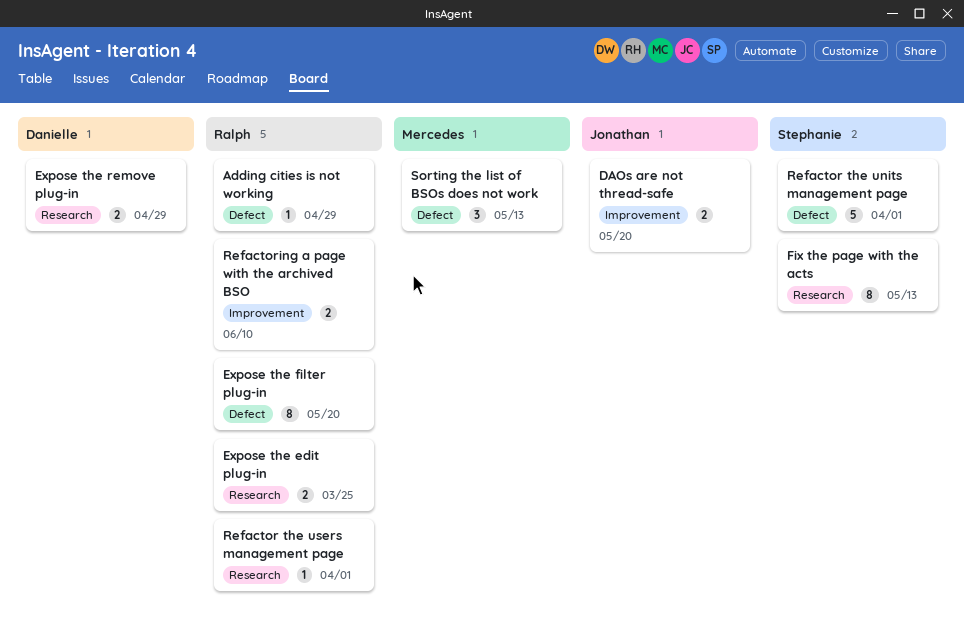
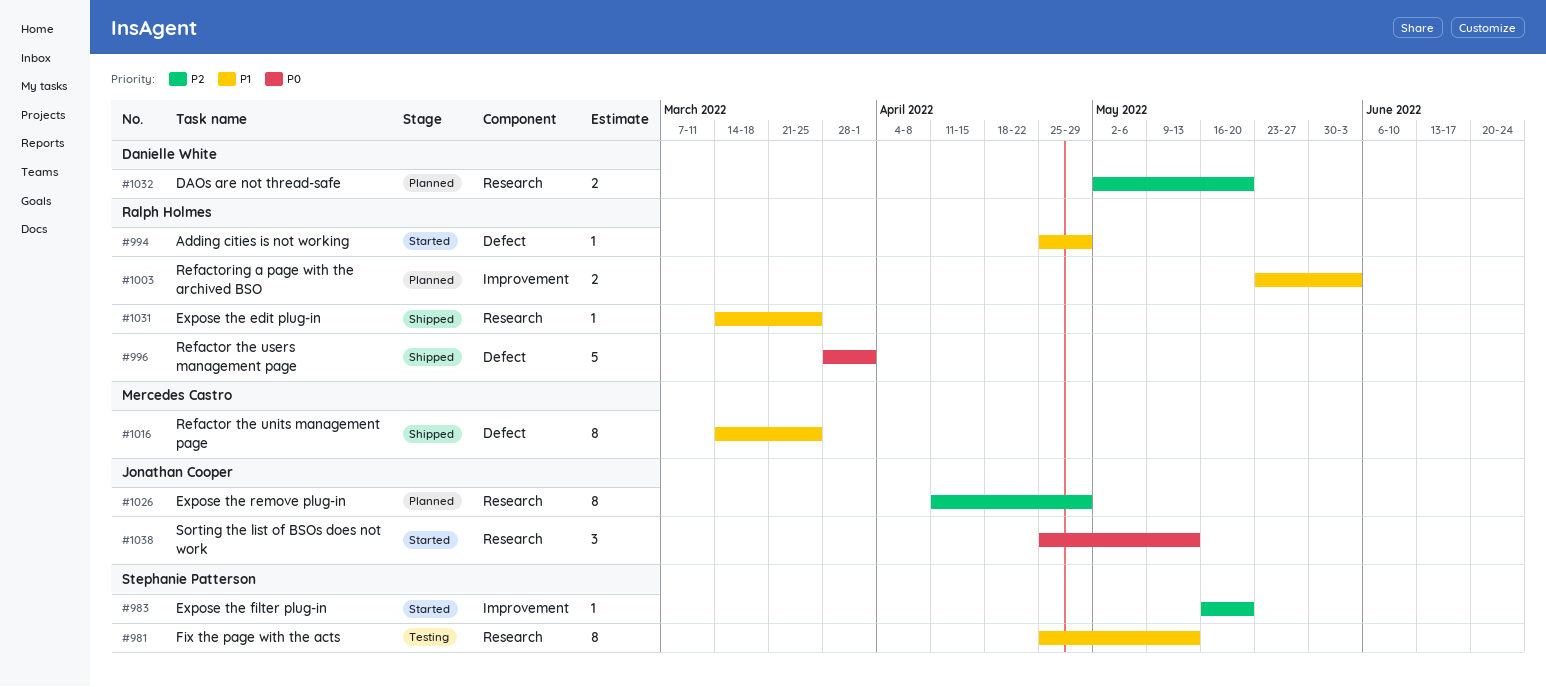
DAOs are not thread-safe, owner: Jonathan Cooper -> Danielle White
DAOs are not thread-safe, label: Improvement -> Research
Expose the edit plug-in, estimate: 2 -> 1
Expose the filter plug-in, owner: Ralph Holmes -> Stephanie Patterson
Expose the filter plug-in, label: Defect -> Improvement
Expose the filter plug-in, estimate: 8 -> 1
Expose the remove plug-in, owner: Danielle White -> Jonathan Cooper
Expose the remove plug-in, estimate: 2 -> 8
Refactor the units management page, owner: Stephanie Patterson -> Mercedes Castro
Refactor the units management page, estimate: 5 -> 8
Refactor the units management page, due: Apr 1 -> Mar 25
Refactor the users management page, label: Research -> Defect
Refactor the users management page, estimate: 1 -> 5
Refactoring a page with the archived BSO, due: Jun 10 -> Jun 3
Sorting the list of BSOs does not work, owner: Mercedes Castro -> Jonathan Cooper
Sorting the list of BSOs does not work, label: Defect -> Research

